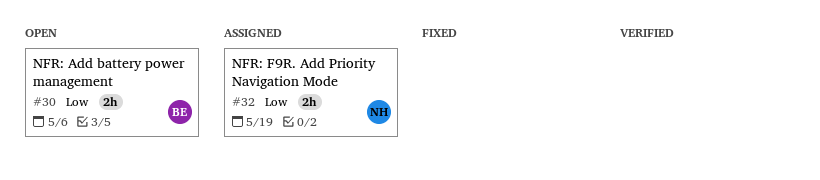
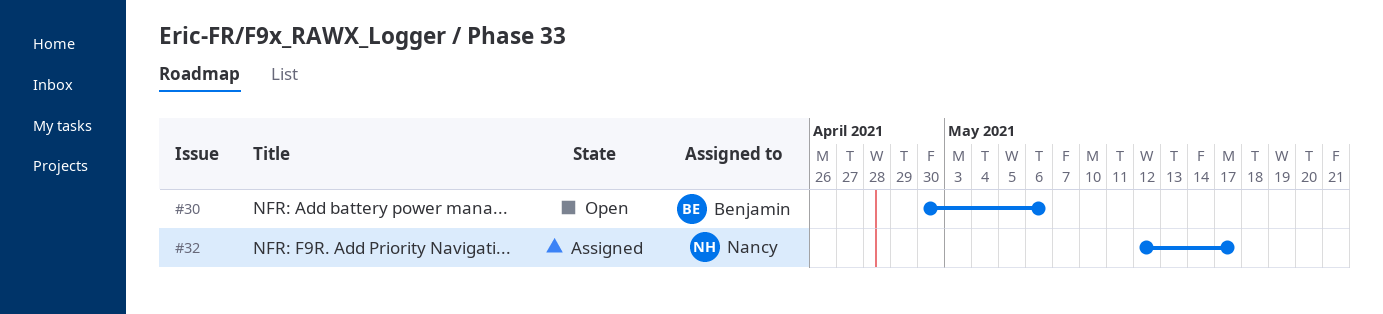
#32, due: May 19 -> May 17

